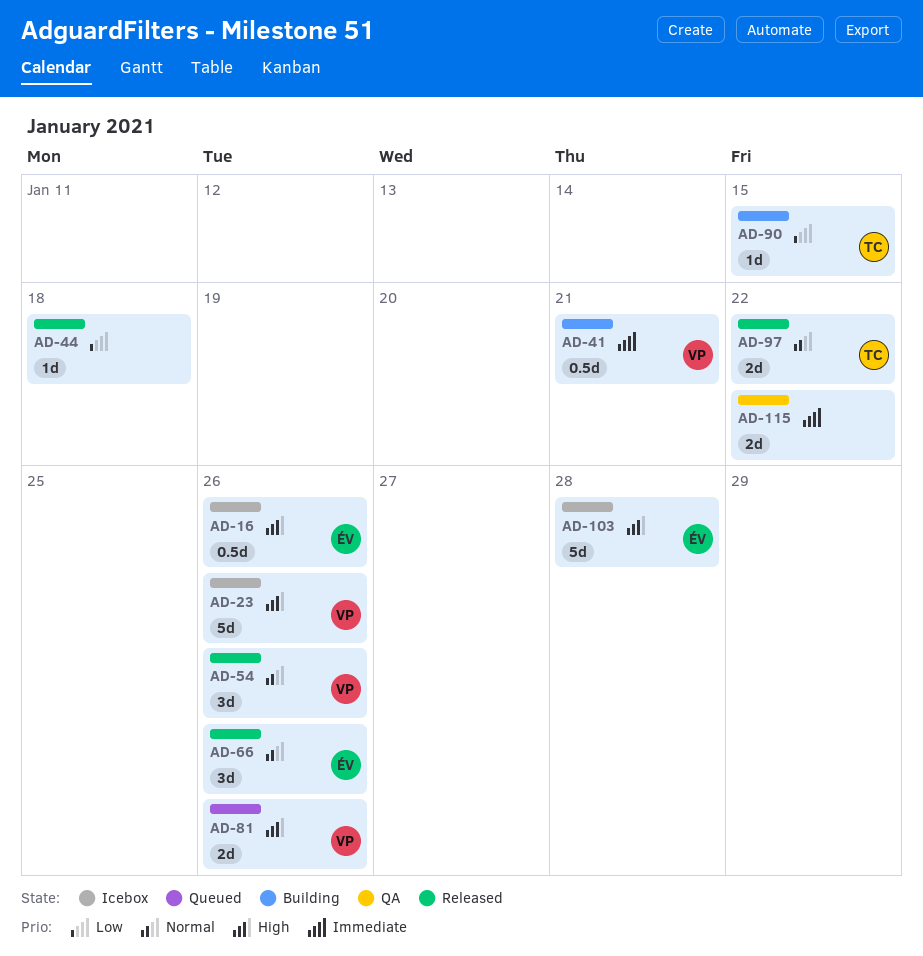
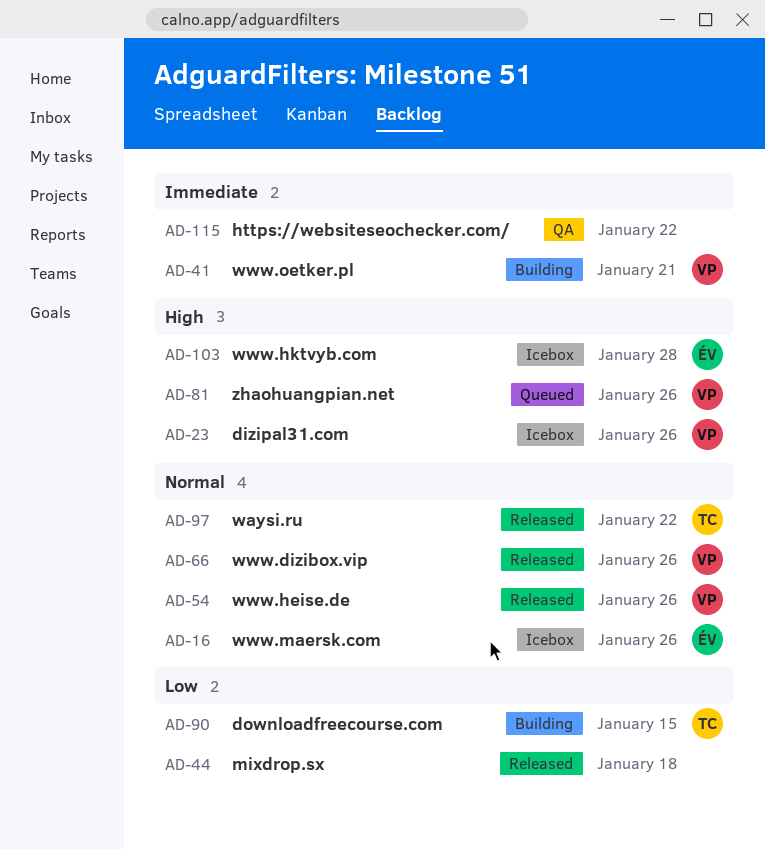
AD-16, priority: High -> Normal
AD-66, owner: ÉV -> VP

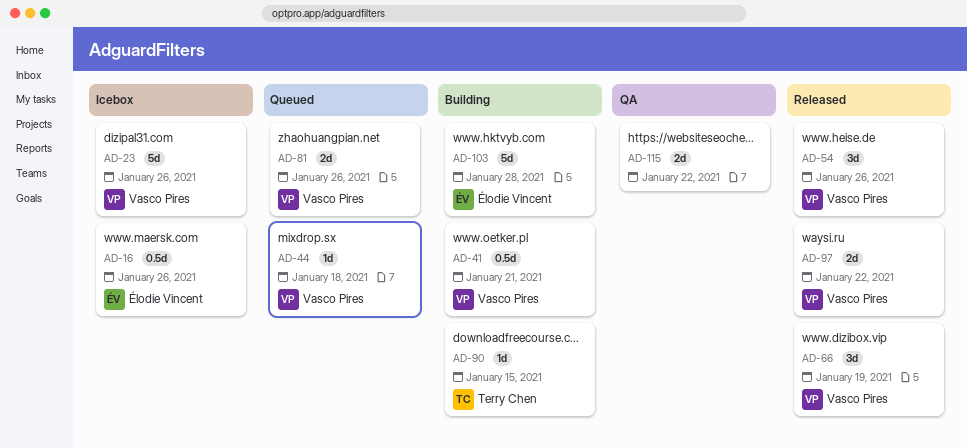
AD-44, status: Released -> Queued
AD-44, owner: none -> Vasco Pires
AD-66, due: Jan 26 -> Jan 19
AD-97, owner: Terry Chen -> Vasco Pires
AD-103, status: Icebox -> Building

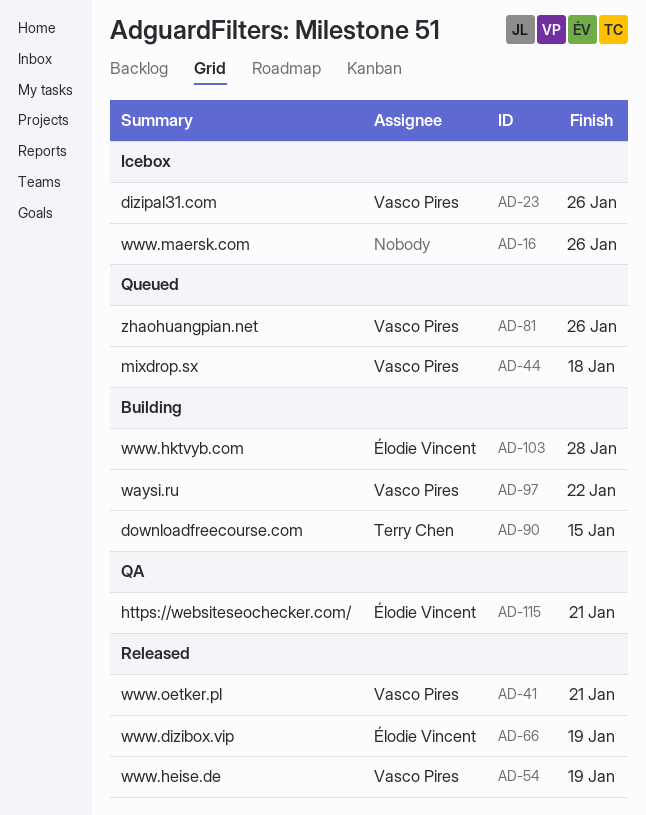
AD-16, owner: Élodie Vincent -> none
AD-41, status: Building -> Released
AD-54, due: Jan 26 -> Jan 19
AD-66, owner: Vasco Pires -> Élodie Vincent
AD-97, status: Released -> Building
AD-115, owner: none -> Élodie Vincent
AD-115, due: Jan 22 -> Jan 21

